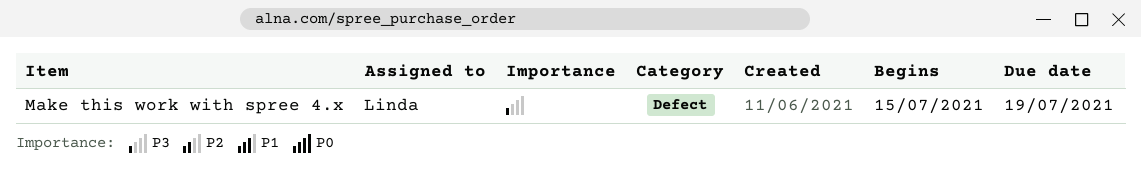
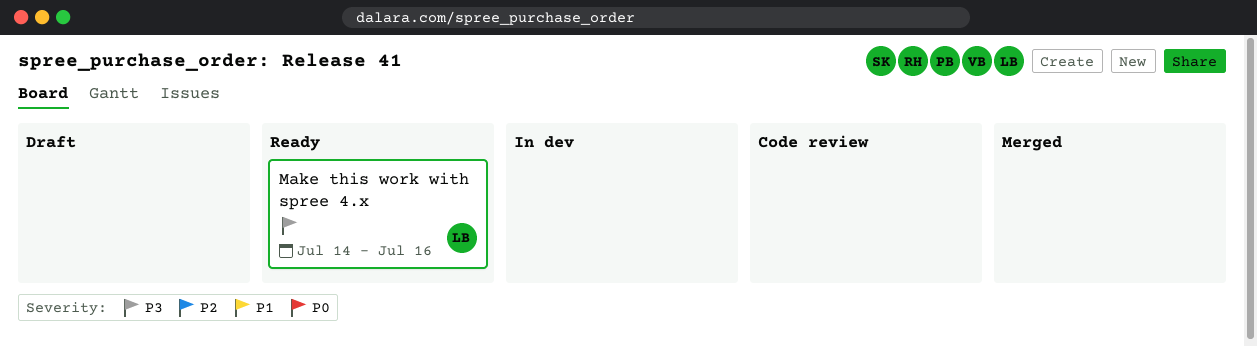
Make this work with spree 4.x, start: Jul 15 -> Jul 14
Make this work with spree 4.x, due: Jul 19 -> Jul 16

